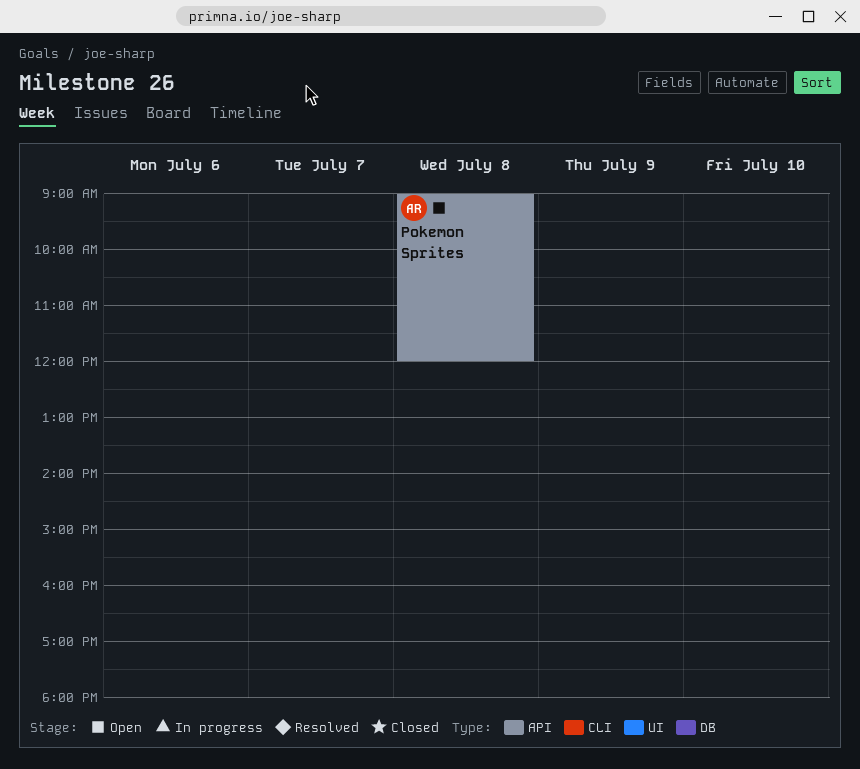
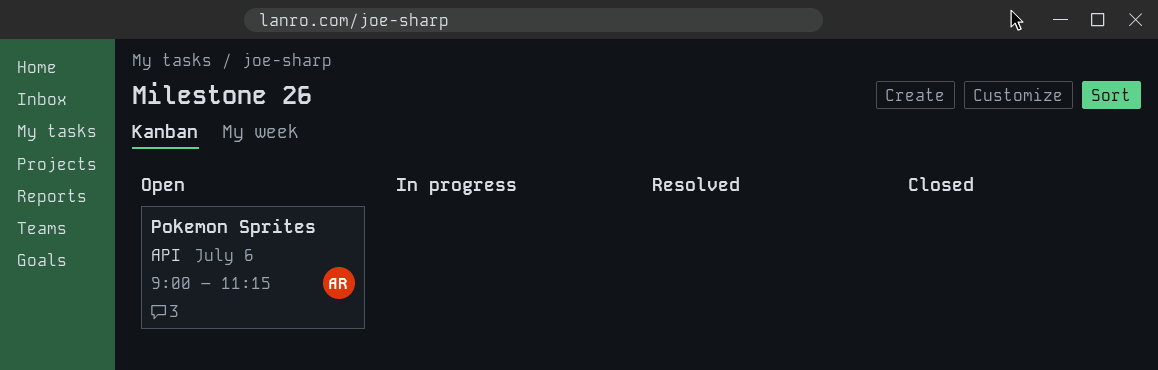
Pokemon Sprites, day: Jul 8 -> Jul 6
Pokemon Sprites, ends: 12:00 -> 11:15

